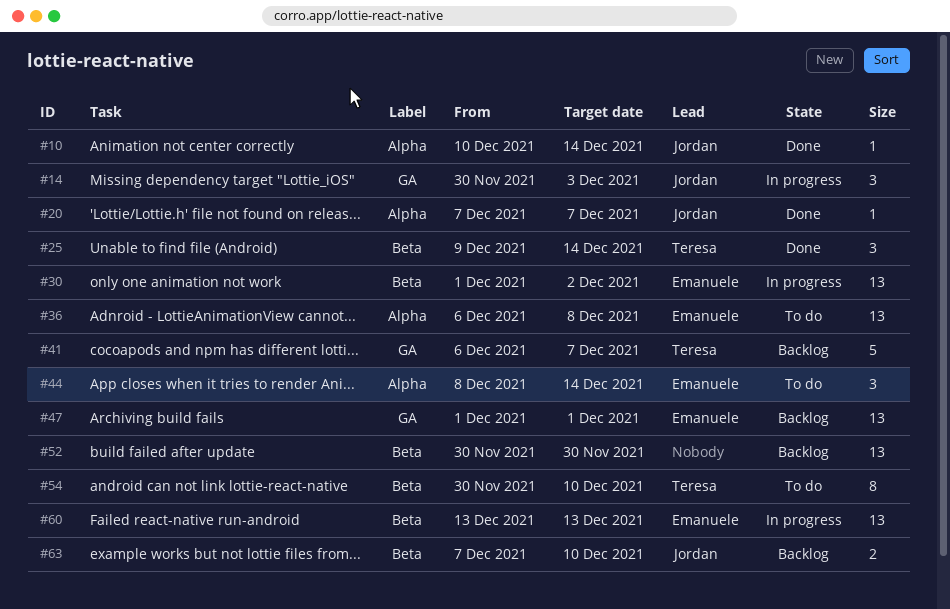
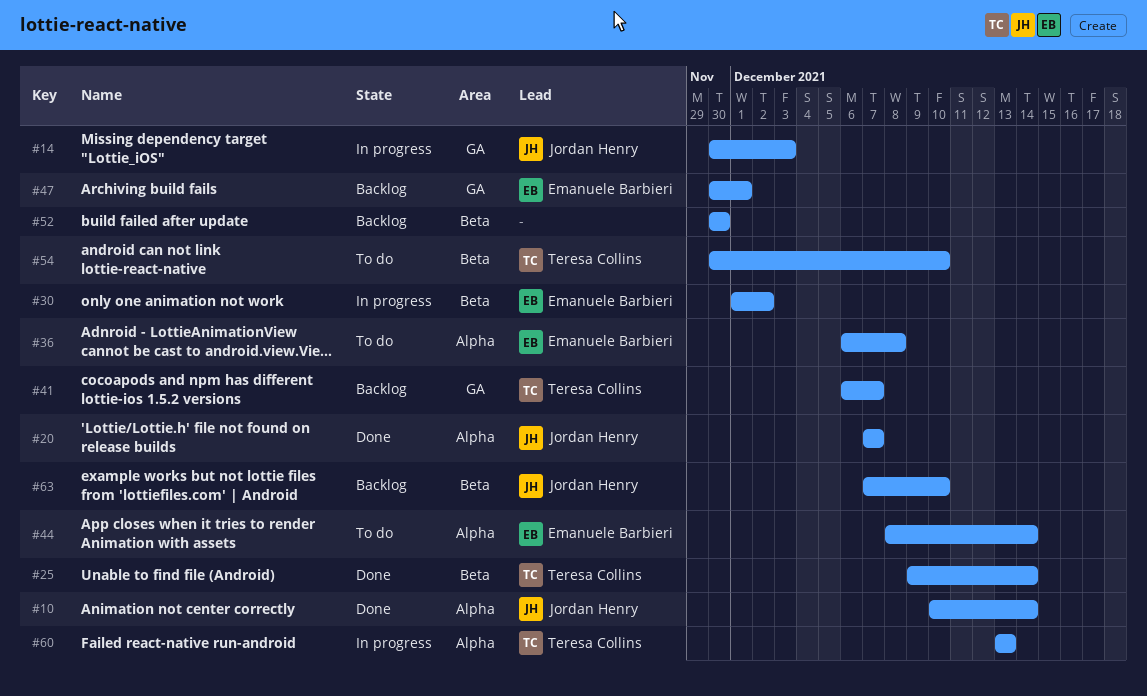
#47, start: Dec 1 -> Nov 30
#60, owner: Emanuele Barbieri -> Teresa Collins
#60, label: Beta -> Alpha

